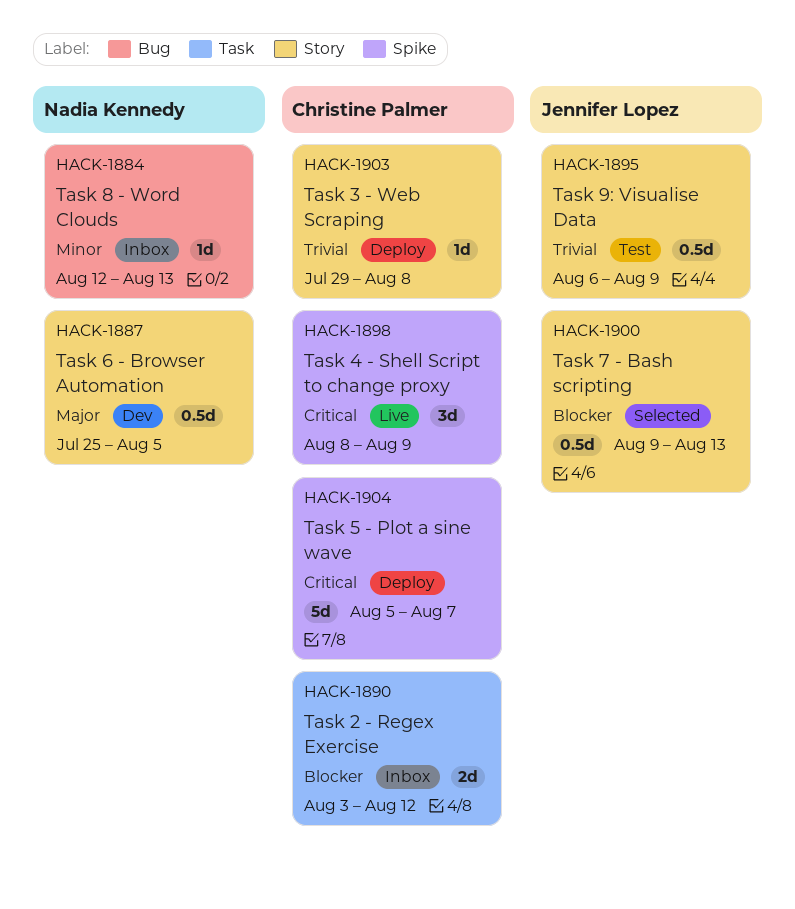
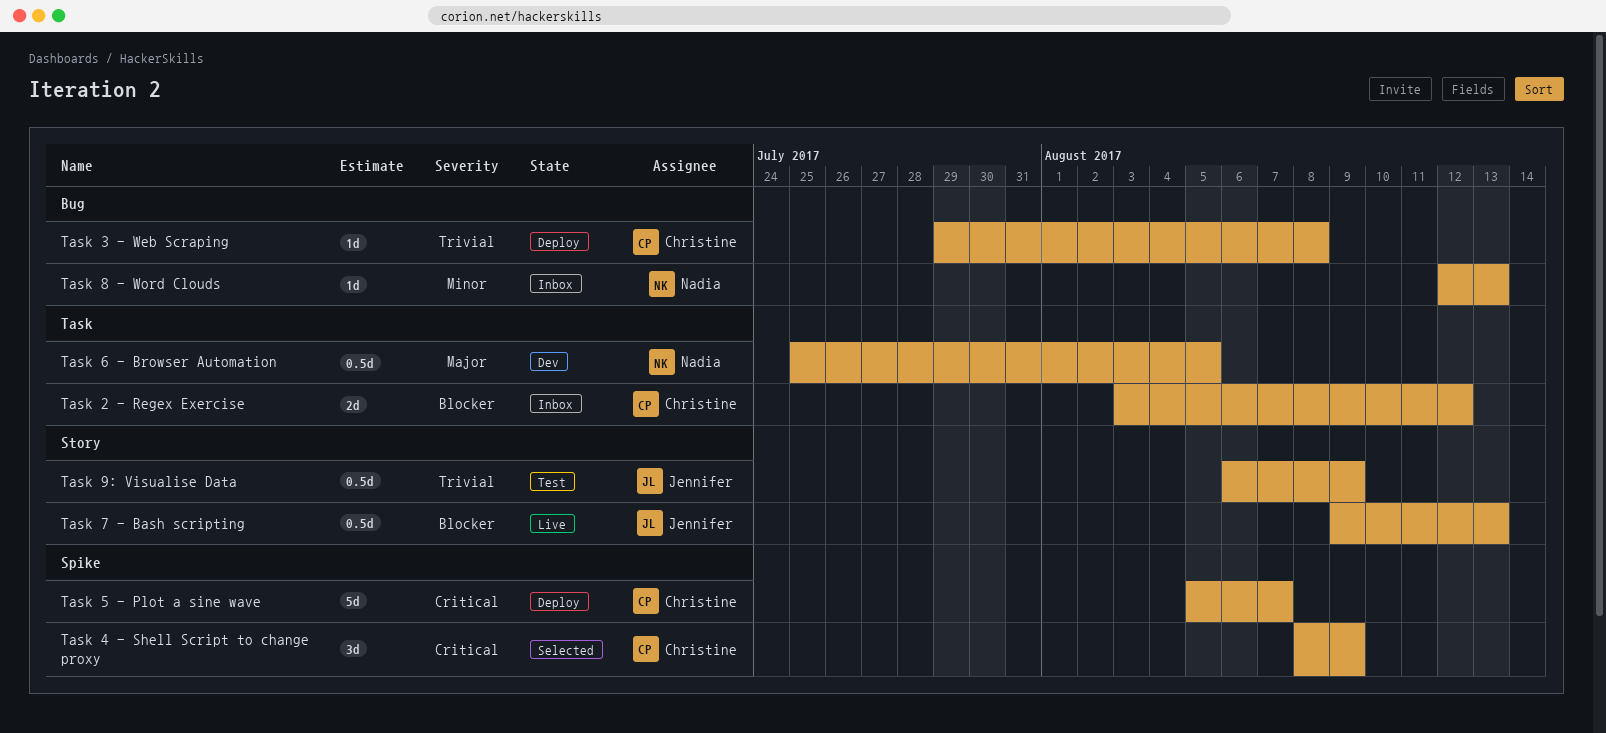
Task 3 - Web Scraping, label: Story -> Bug
Task 4 - Shell Script to change proxy, status: Live -> Selected
Task 6 - Browser Automation, label: Story -> Task
Task 7 - Bash scripting, status: Selected -> Live

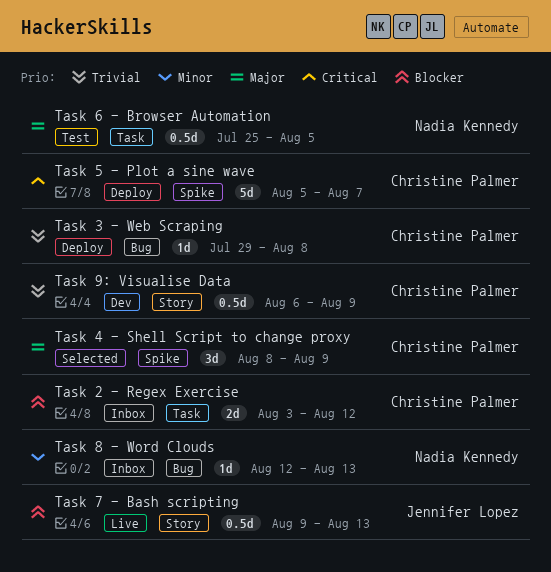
Task 4 - Shell Script to change proxy, priority: Critical -> Major
Task 6 - Browser Automation, status: Dev -> Test
Task 9: Visualise Data, status: Test -> Dev
Task 9: Visualise Data, owner: Jennifer Lopez -> Christine Palmer

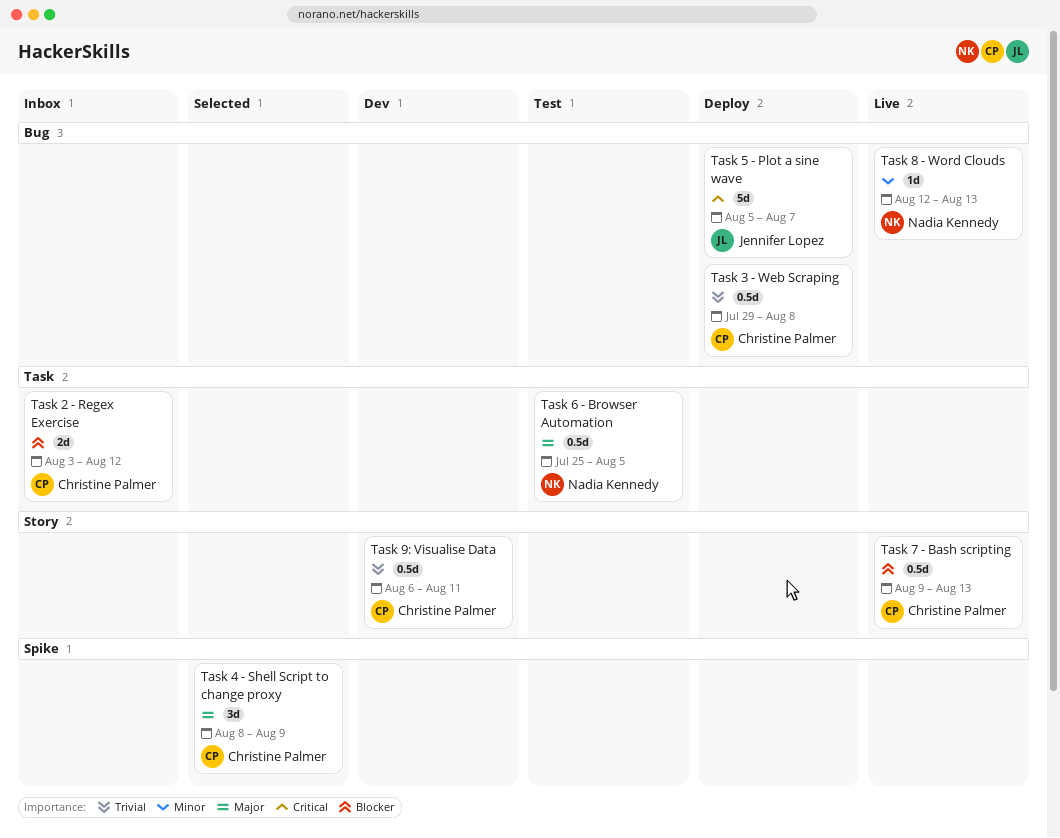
Task 3 - Web Scraping, estimate: 1d -> 0.5d
Task 5 - Plot a sine wave, owner: Christine Palmer -> Jennifer Lopez
Task 5 - Plot a sine wave, label: Spike -> Bug
Task 7 - Bash scripting, owner: Jennifer Lopez -> Christine Palmer
Task 8 - Word Clouds, status: Inbox -> Live
Task 9: Visualise Data, due: Aug 9 -> Aug 11

